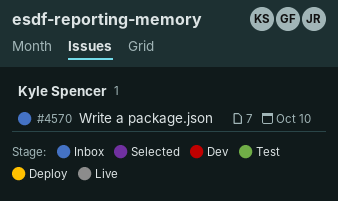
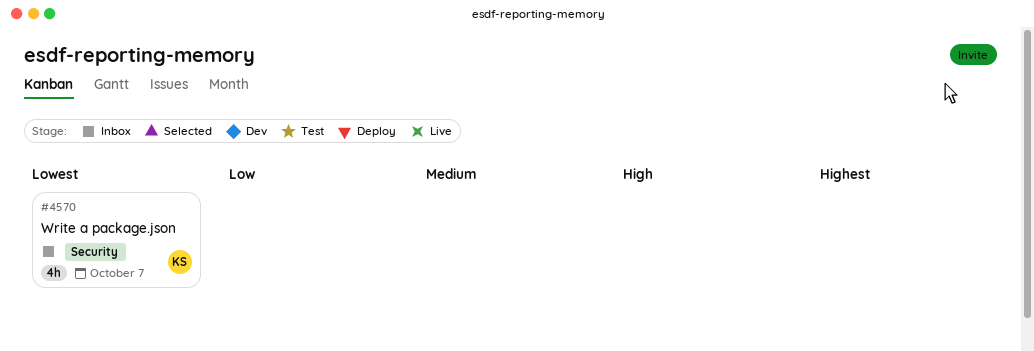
#4570, due: Oct 10 -> Oct 7

